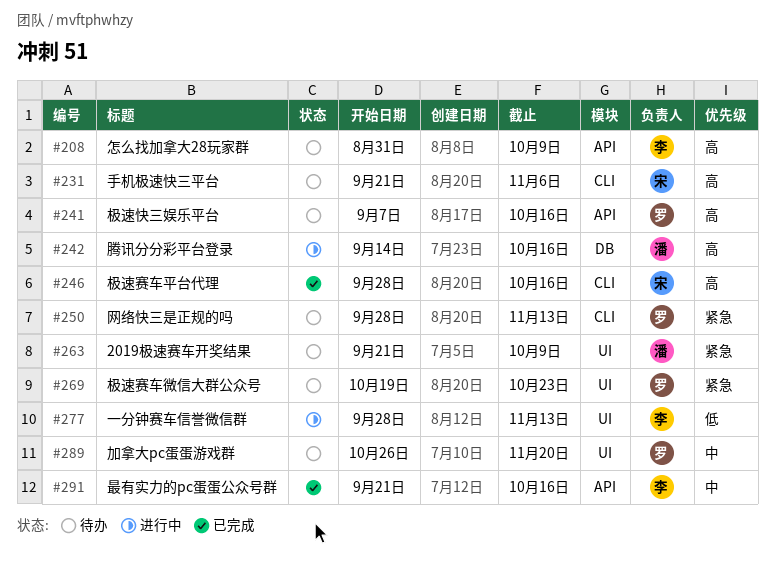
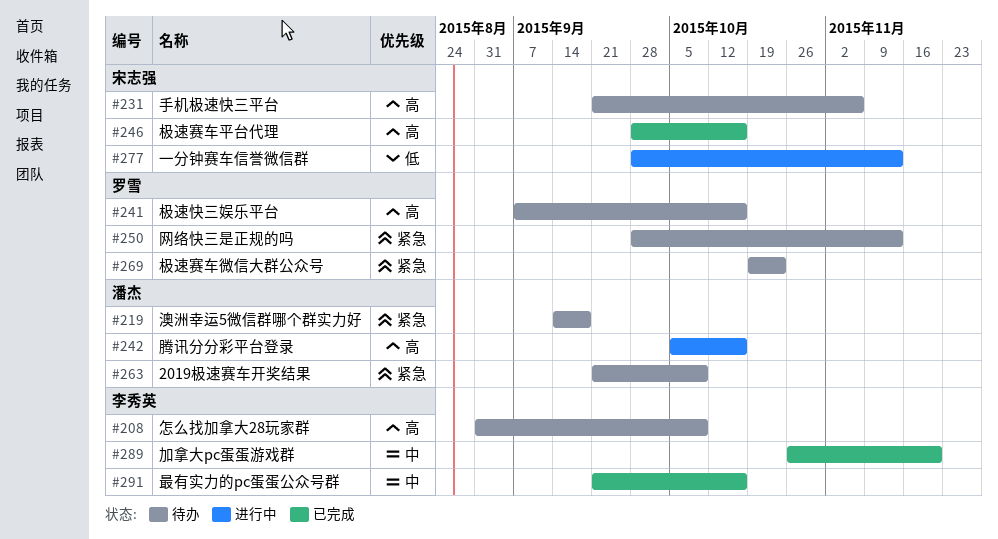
#219: none -> present
#242, start: Sep 14 -> Oct 5
#277, owner: 李秀英 -> 宋志强
#289, status: 待办 -> 已完成
#289, owner: 罗雪 -> 李秀英

